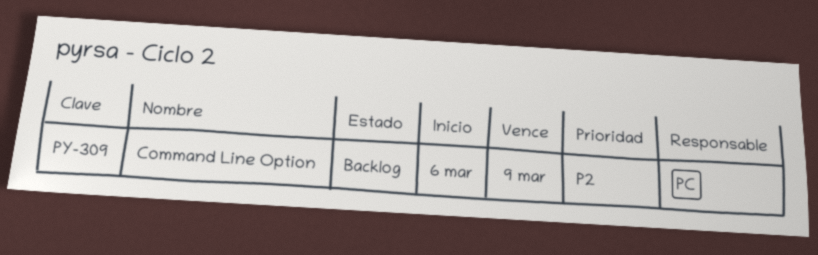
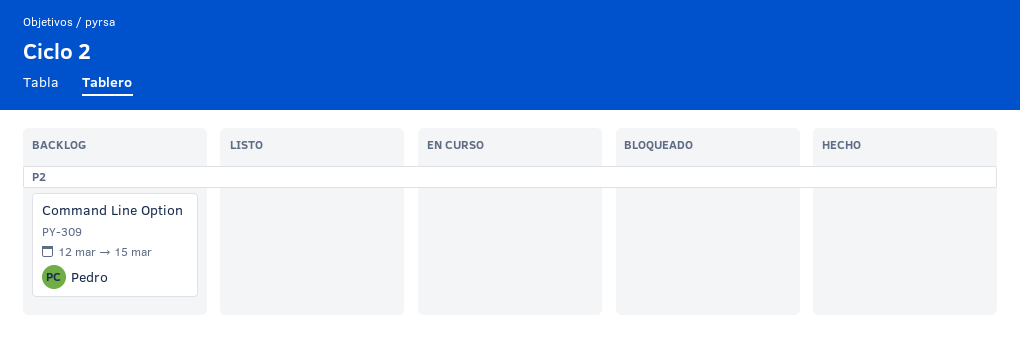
PY-309, start: Mar 6 -> Mar 12
PY-309, due: Mar 9 -> Mar 15

